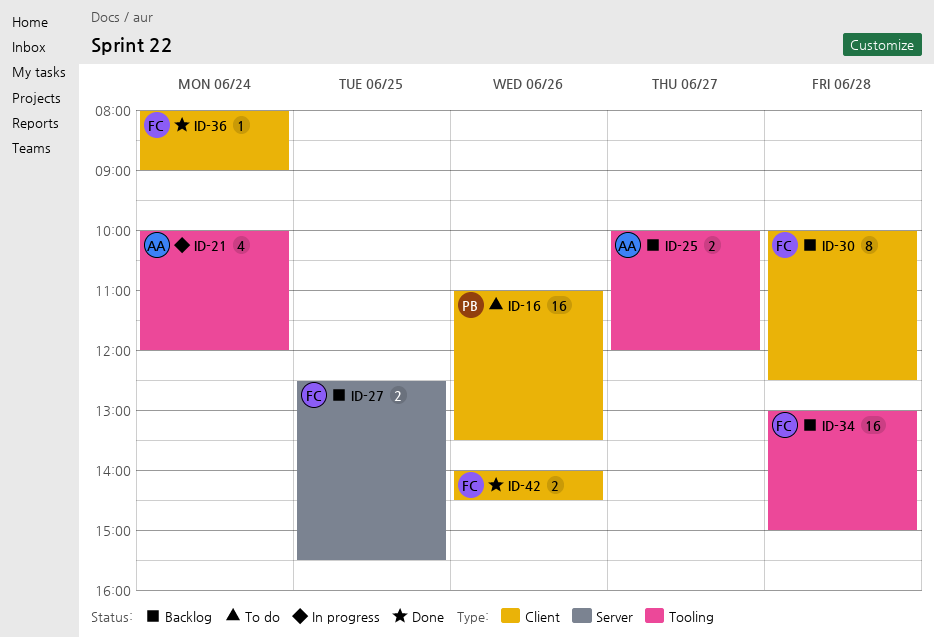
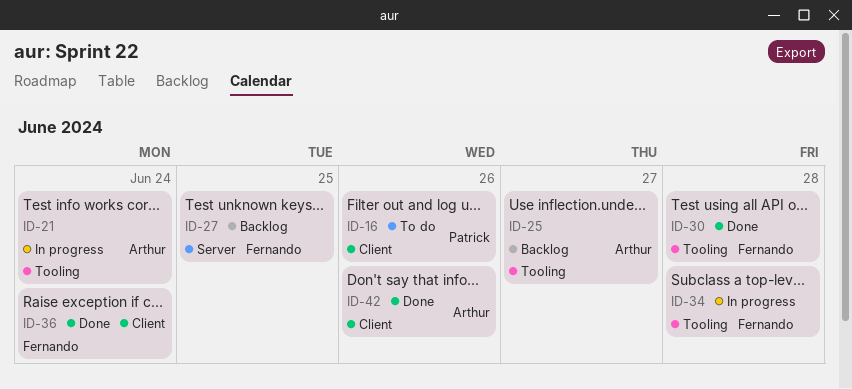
ID-30, status: Backlog -> Done
ID-30, label: Client -> Tooling
ID-34, status: Backlog -> In progress
ID-42, owner: Fernando -> Arthur

